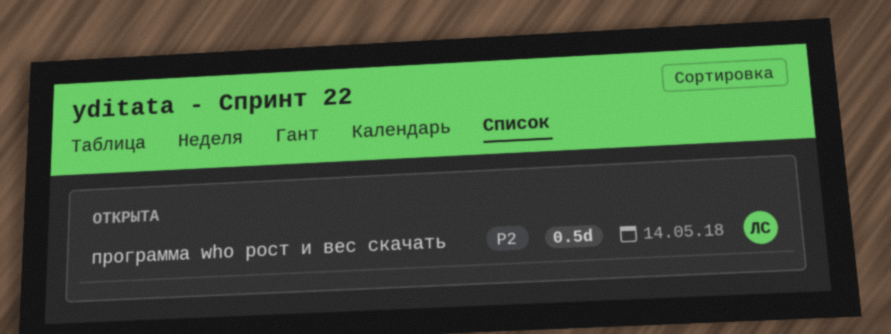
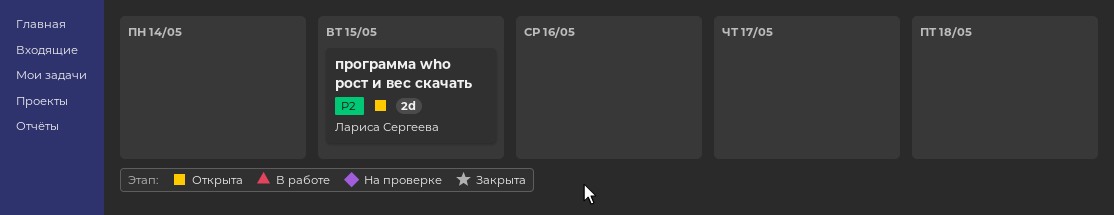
программа who рост и вес скачать, estimate: 0.5d -> 2d
программа who рост и вес скачать, due: May 14 -> May 15

